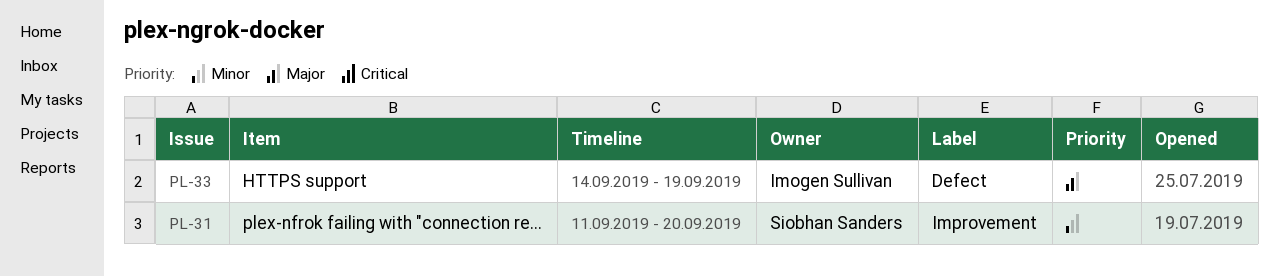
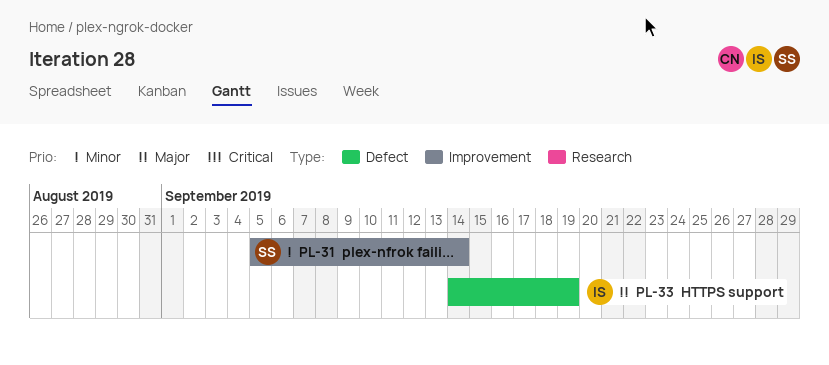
PL-31, start: Sep 11 -> Sep 5
PL-31, due: Sep 20 -> Sep 14

